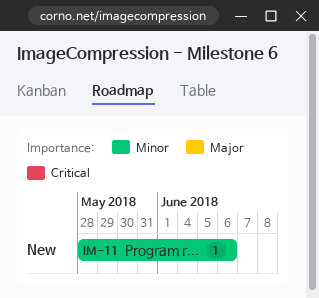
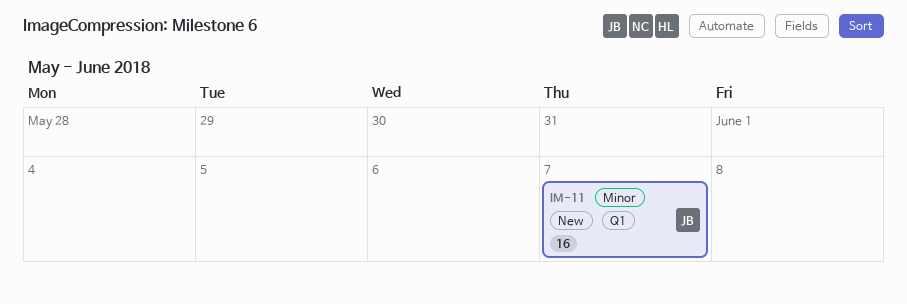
IM-11, estimate: 1 -> 16
IM-11, due: Jun 6 -> Jun 7

